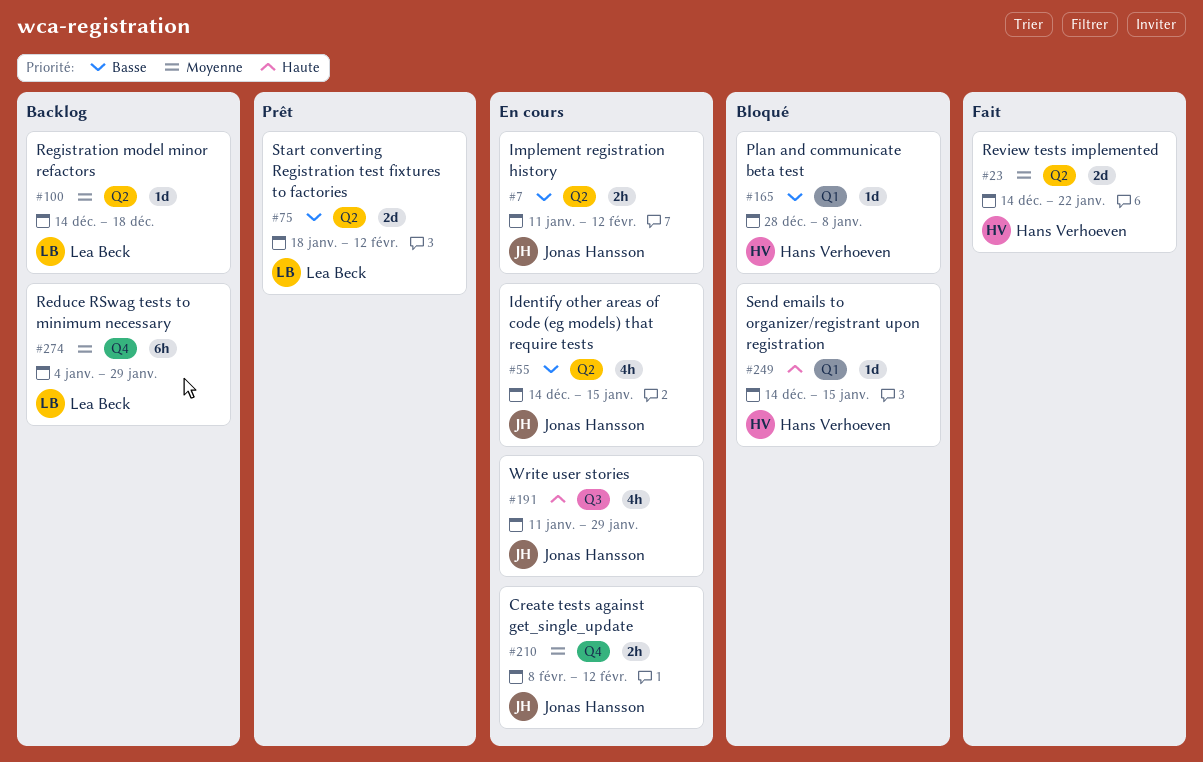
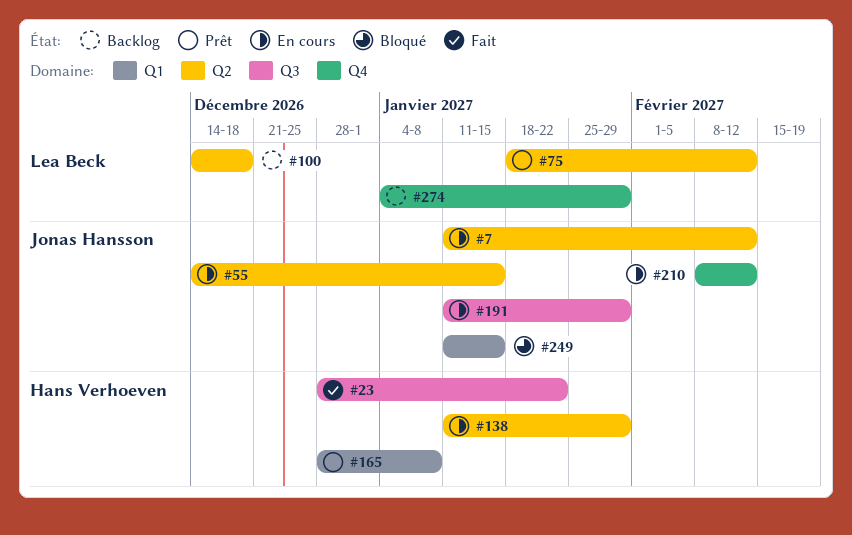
#23, label: Q2 -> Q3
#23, start: Dec 14 -> Dec 28
#138: none -> present
#165, status: Bloqué -> Prêt
#249, owner: Hans Verhoeven -> Jonas Hansson
#249, start: Dec 14 -> Jan 11

